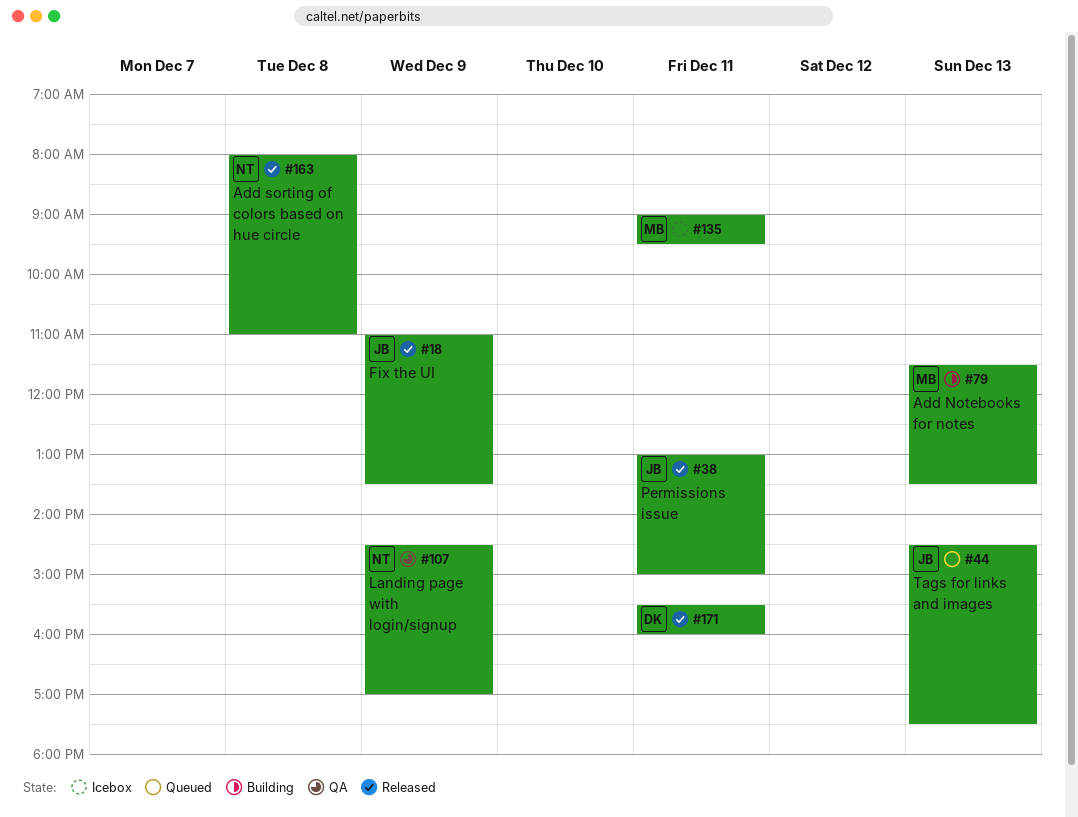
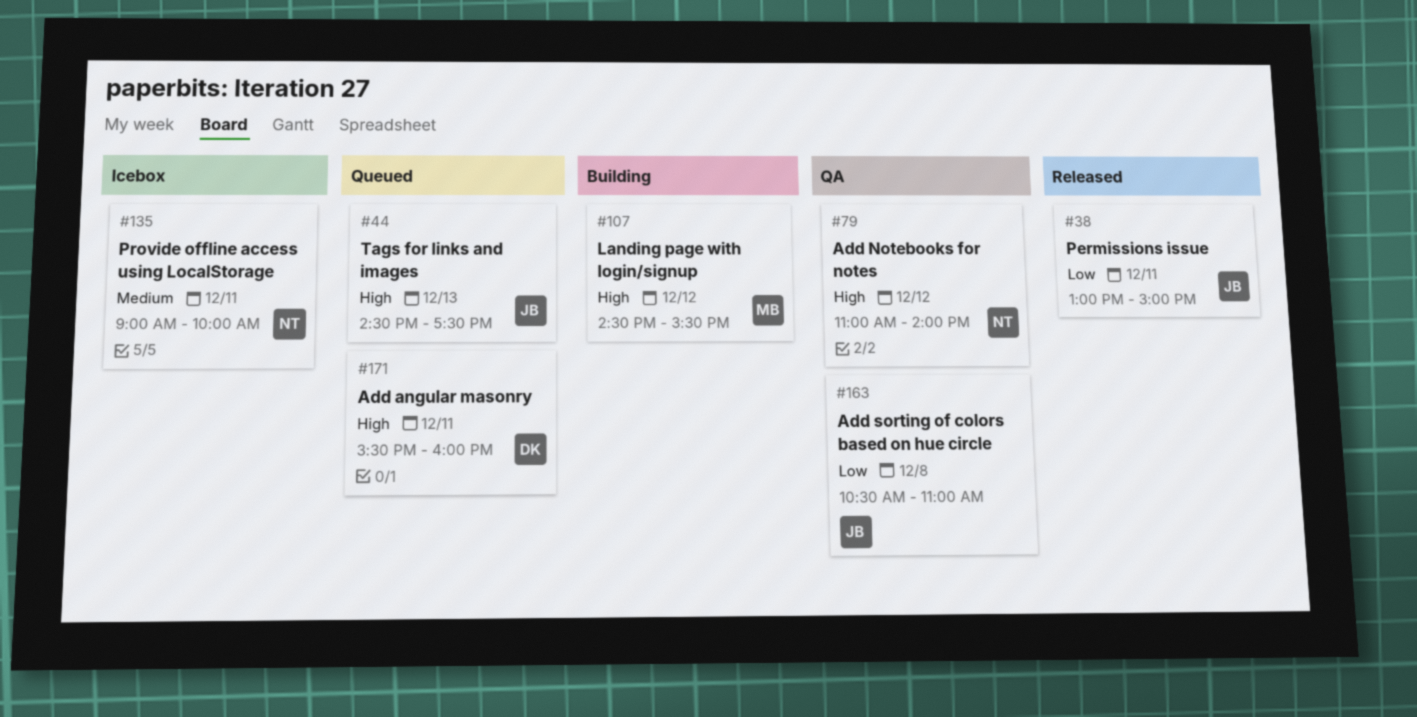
#18: present -> none
#79, status: Building -> QA
#79, owner: MB -> NT
#79, day: Dec 13 -> Dec 12
#79, begins: 11:30 -> 11:00
#79, ends: 13:30 -> 14:00
#107, status: QA -> Building
#107, owner: NT -> MB
#107, day: Dec 9 -> Dec 12
#107, ends: 17:00 -> 15:30
#135, owner: MB -> NT
#135, ends: 09:30 -> 10:00
#163, status: Released -> QA
#163, owner: NT -> JB
#163, begins: 08:00 -> 10:30
#171, status: Released -> Queued

